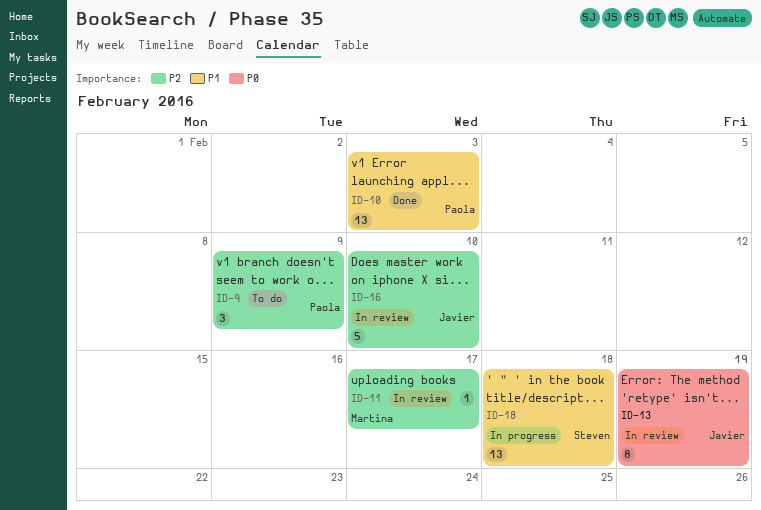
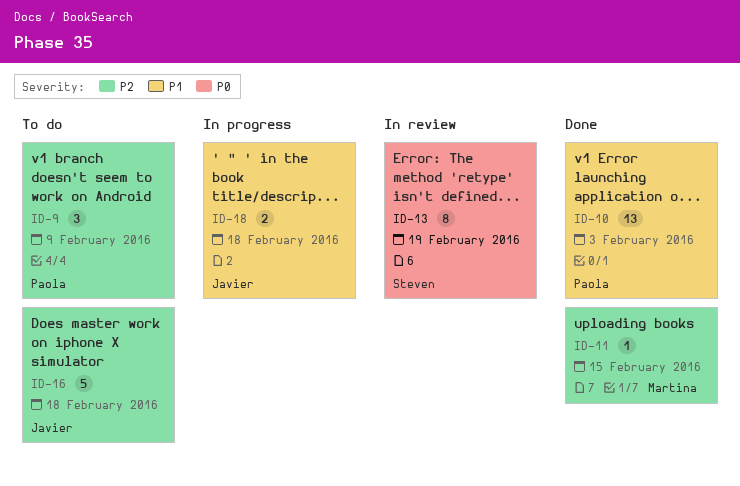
ID-11, status: In review -> Done
ID-11, due: Feb 17 -> Feb 15
ID-13, owner: Javier -> Steven
ID-16, status: In review -> To do
ID-16, due: Feb 10 -> Feb 18
ID-18, owner: Steven -> Javier
ID-18, estimate: 13 -> 2

